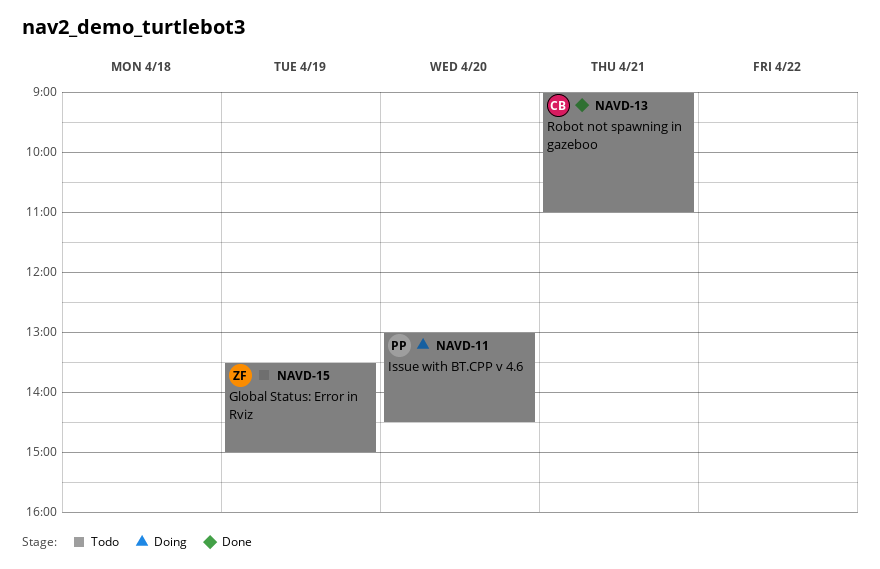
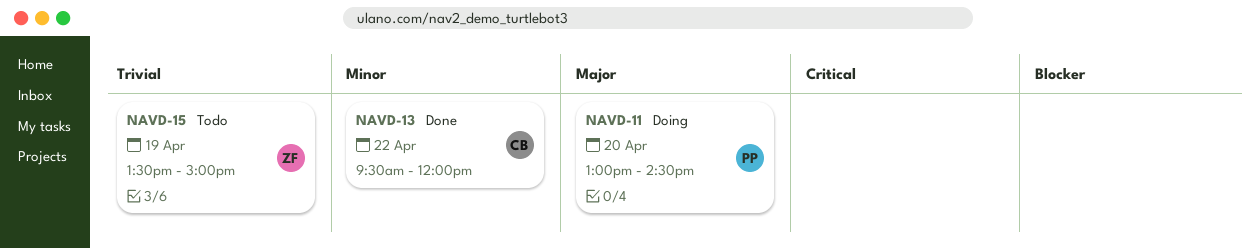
NAVD-13, day: Apr 21 -> Apr 22
NAVD-13, begins: 09:00 -> 09:30
NAVD-13, ends: 11:00 -> 12:00

